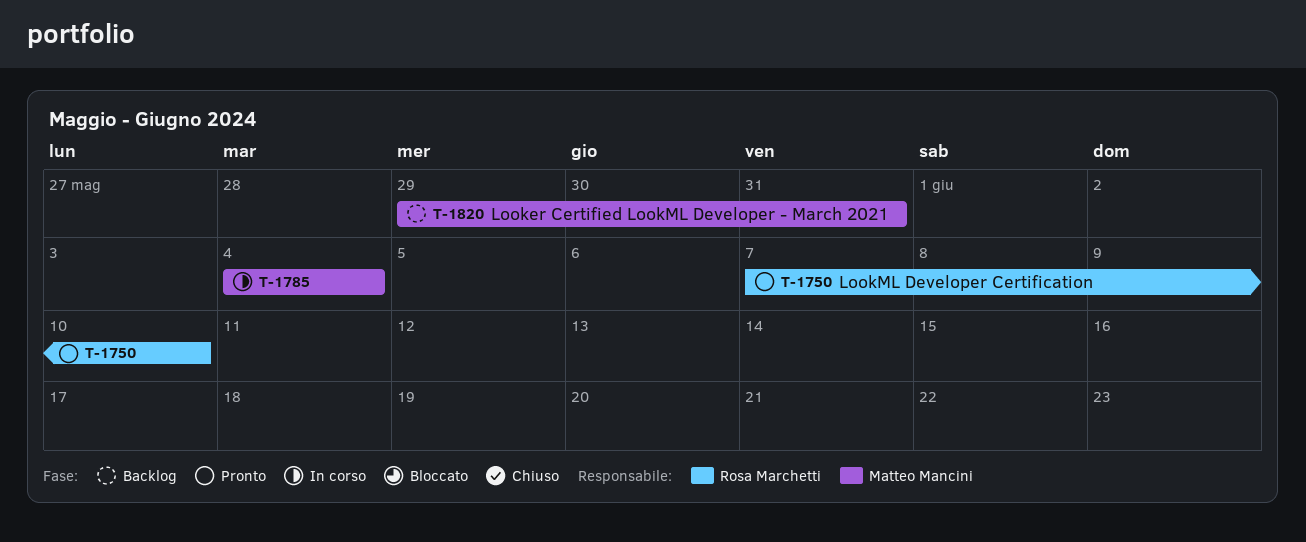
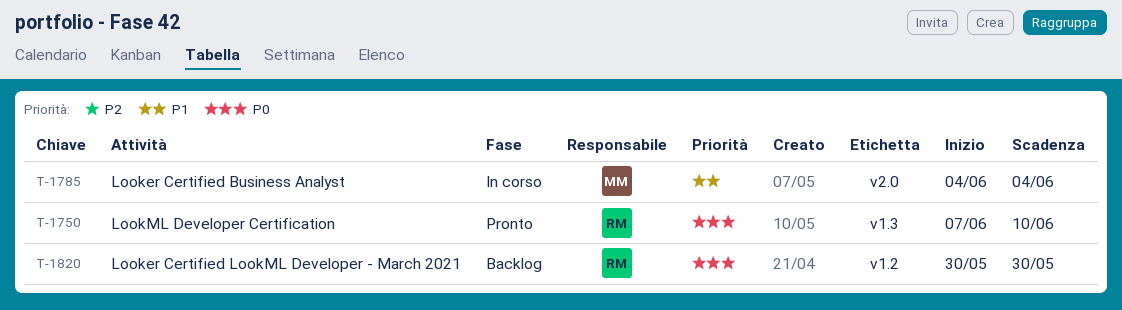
T-1820, owner: Matteo Mancini -> Rosa Marchetti
T-1820, start: May 29 -> May 30
T-1820, due: May 31 -> May 30

